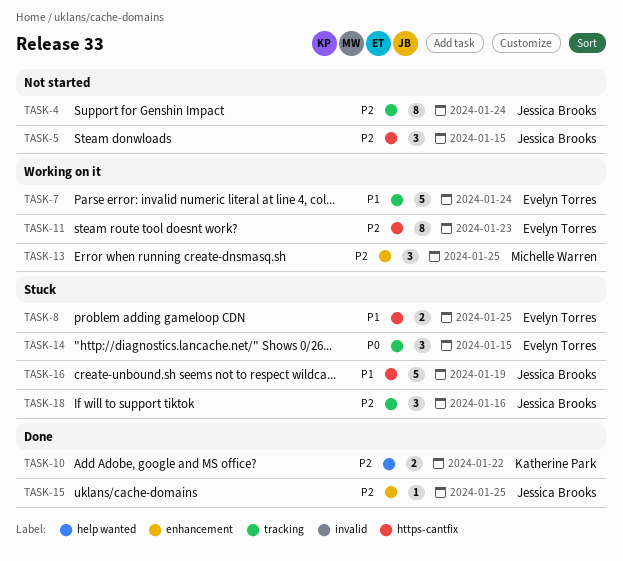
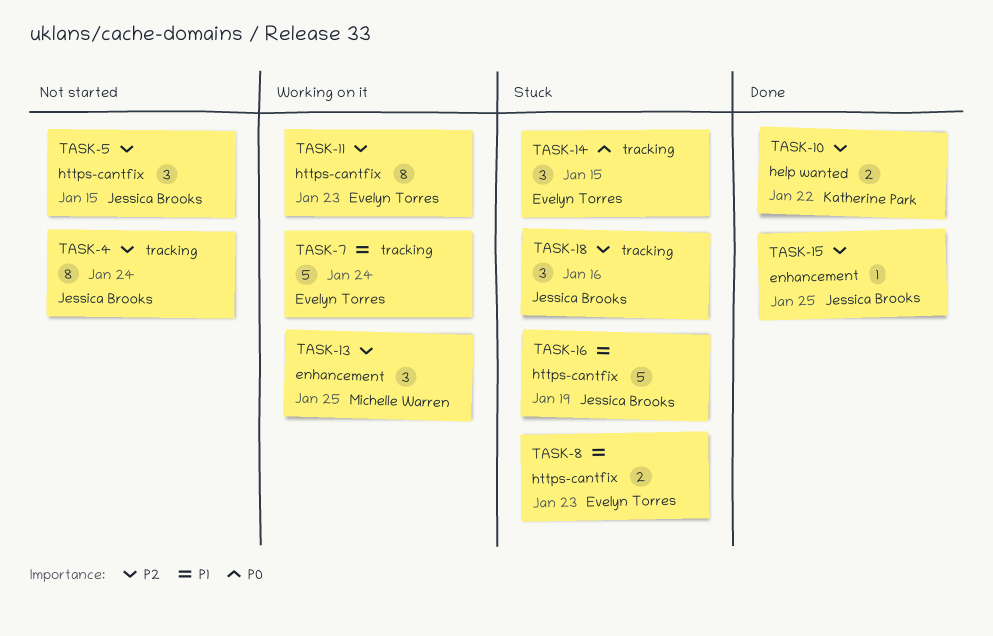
TASK-8, due: Jan 25 -> Jan 23

